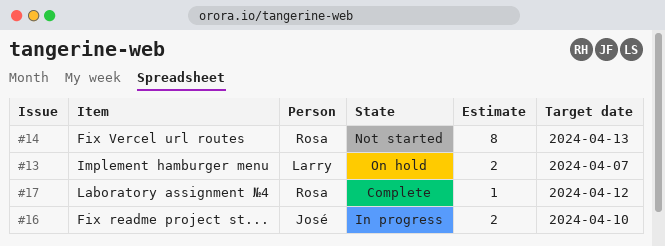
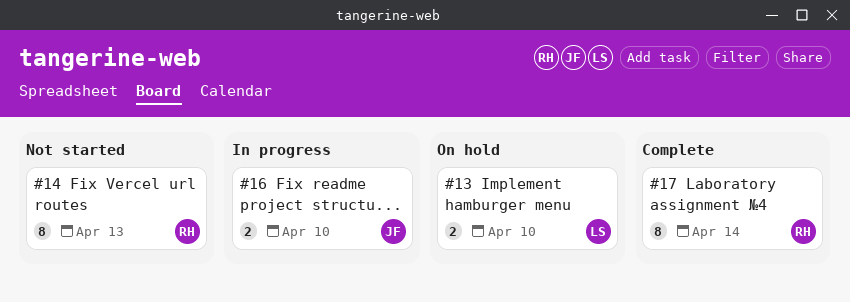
#13, due: Apr 7 -> Apr 10
#17, estimate: 1 -> 8
#17, due: Apr 12 -> Apr 14

